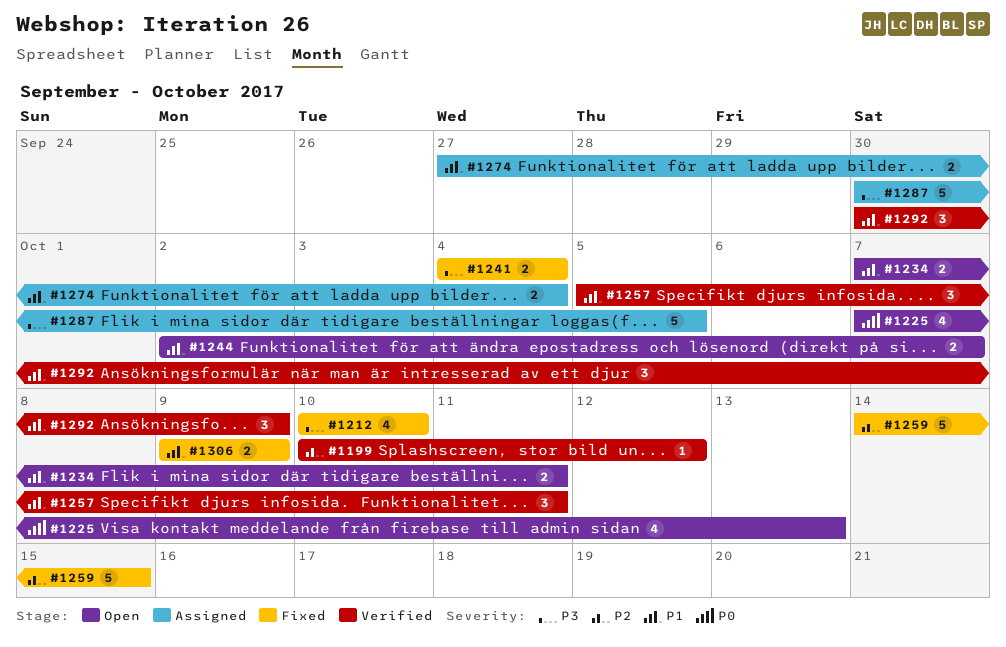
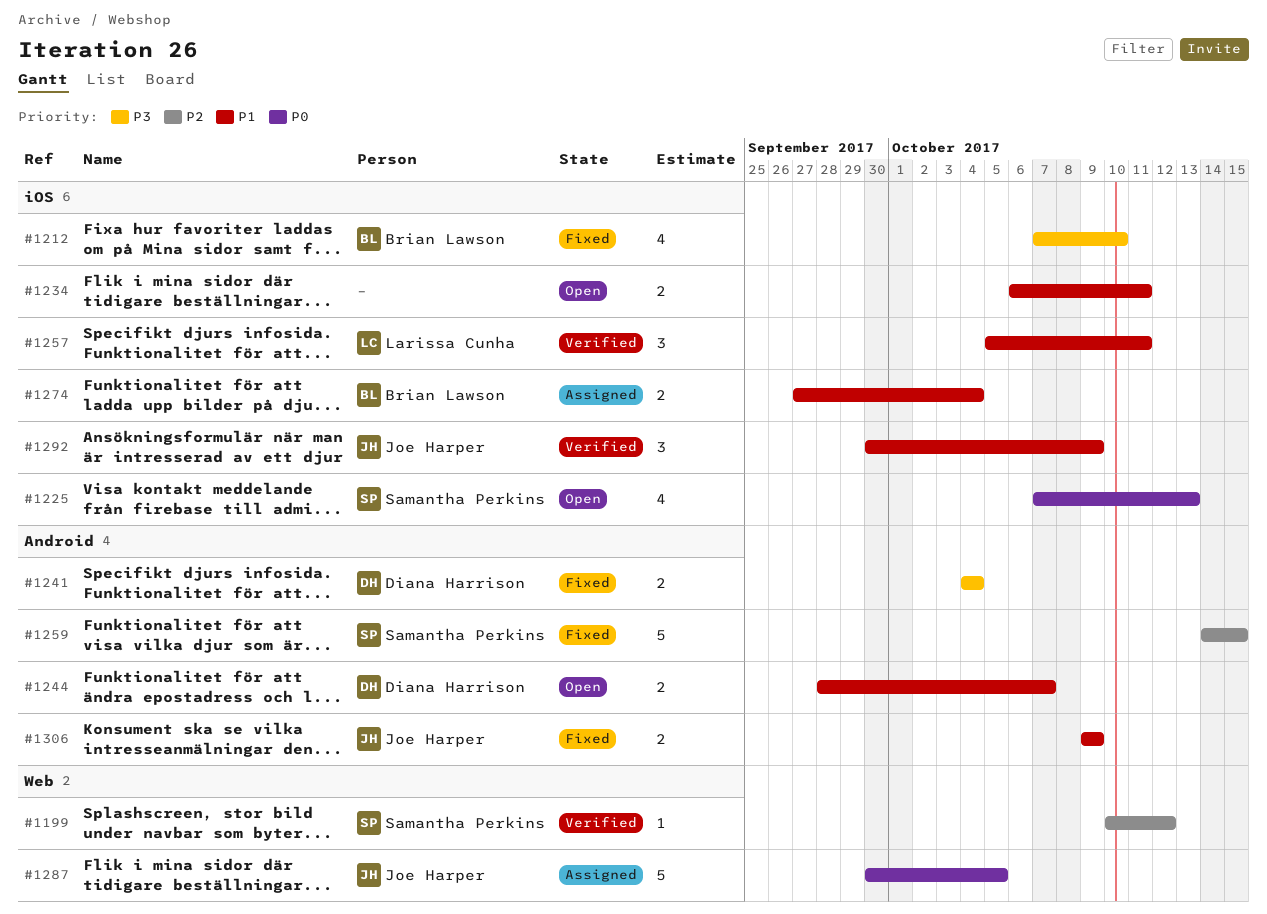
#1212, start: Oct 10 -> Oct 7
#1234, start: Oct 7 -> Oct 6
#1244, start: Oct 2 -> Sep 28
#1287, priority: P3 -> P0

